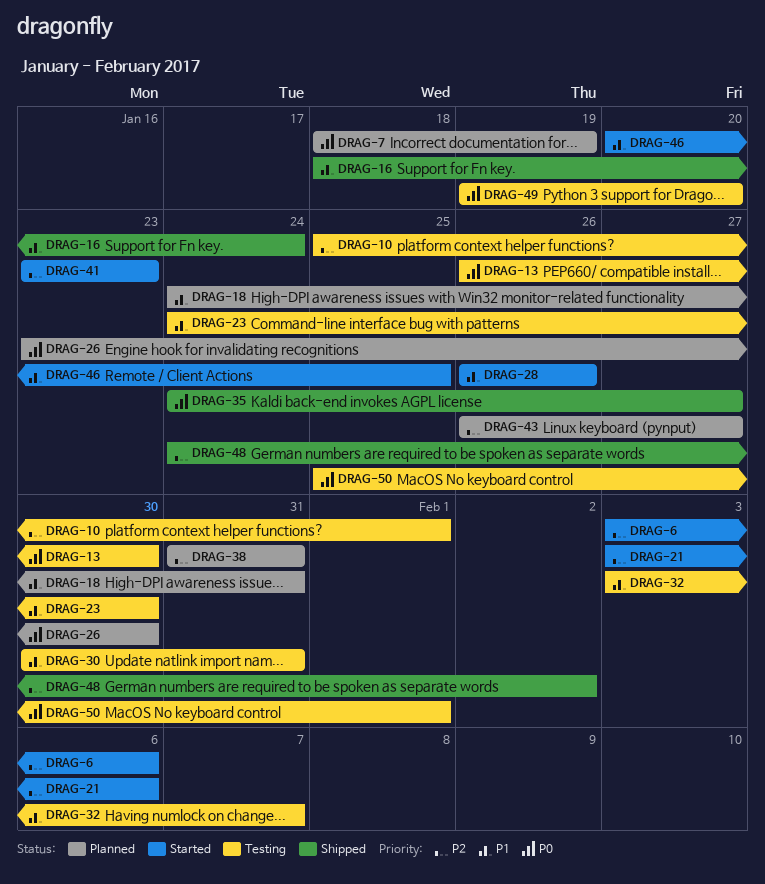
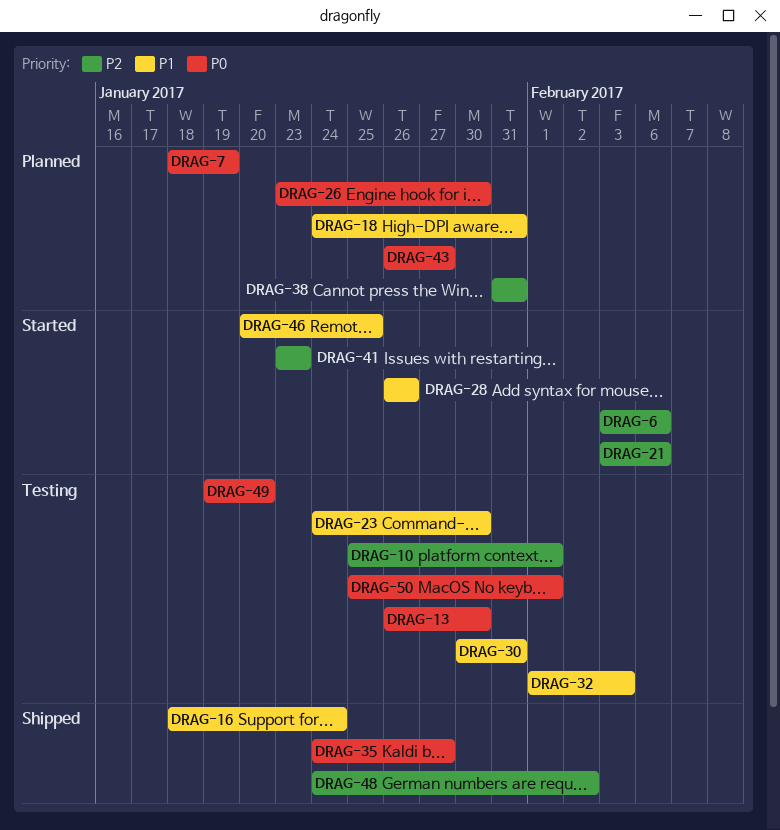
DRAG-32, start: Feb 3 -> Feb 1
DRAG-32, due: Feb 7 -> Feb 3
DRAG-43, priority: P2 -> P0

